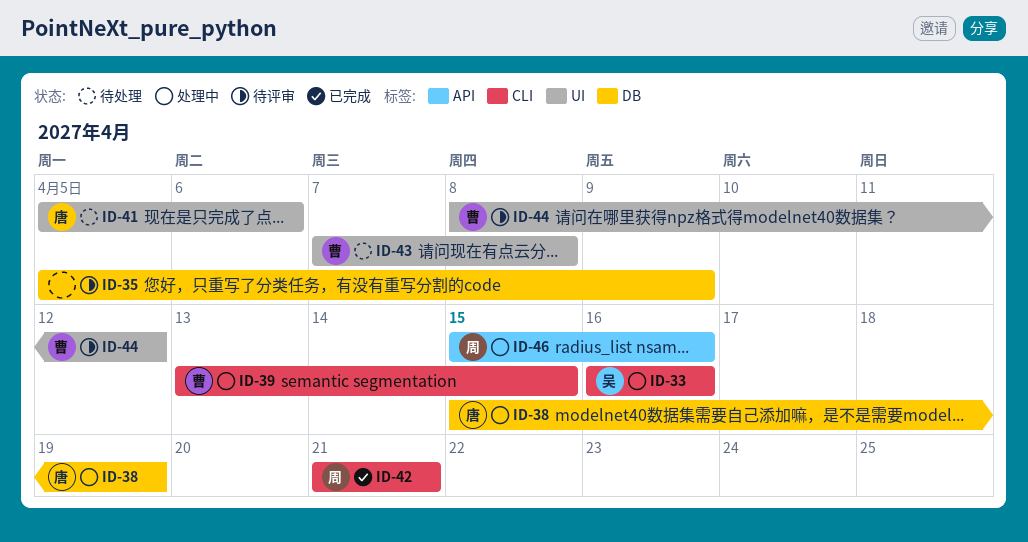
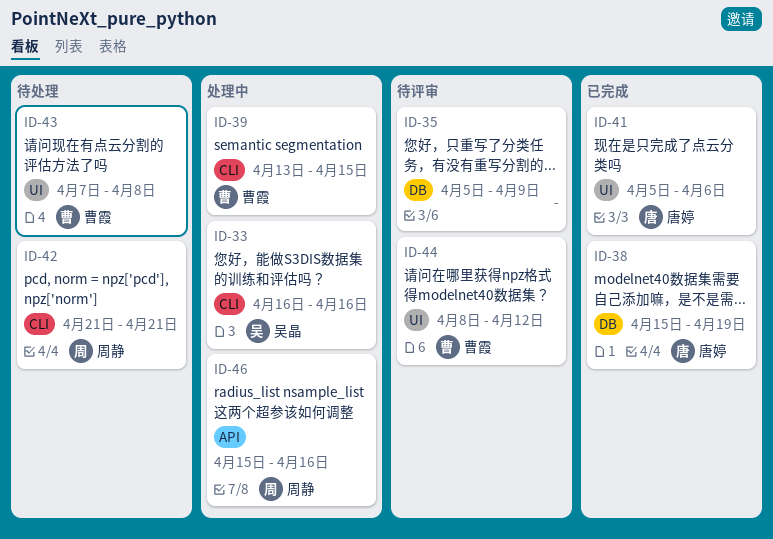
ID-38, status: 处理中 -> 已完成
ID-41, status: 待处理 -> 已完成
ID-42, status: 已完成 -> 待处理

